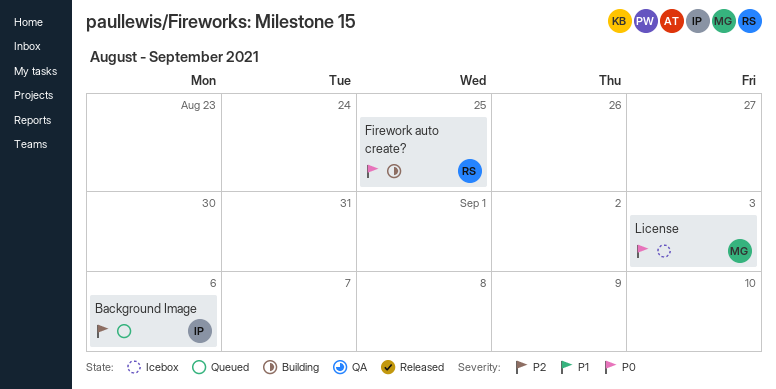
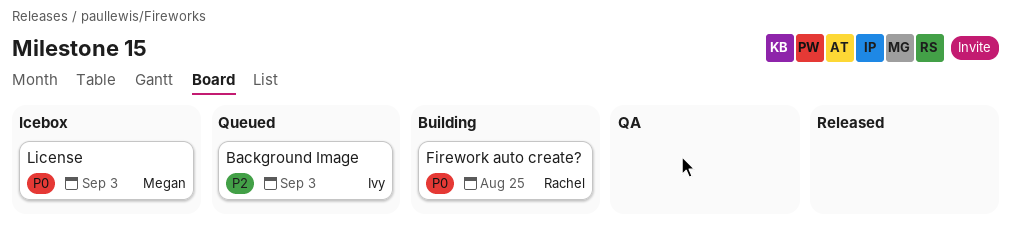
Background Image, due: Sep 6 -> Sep 3

